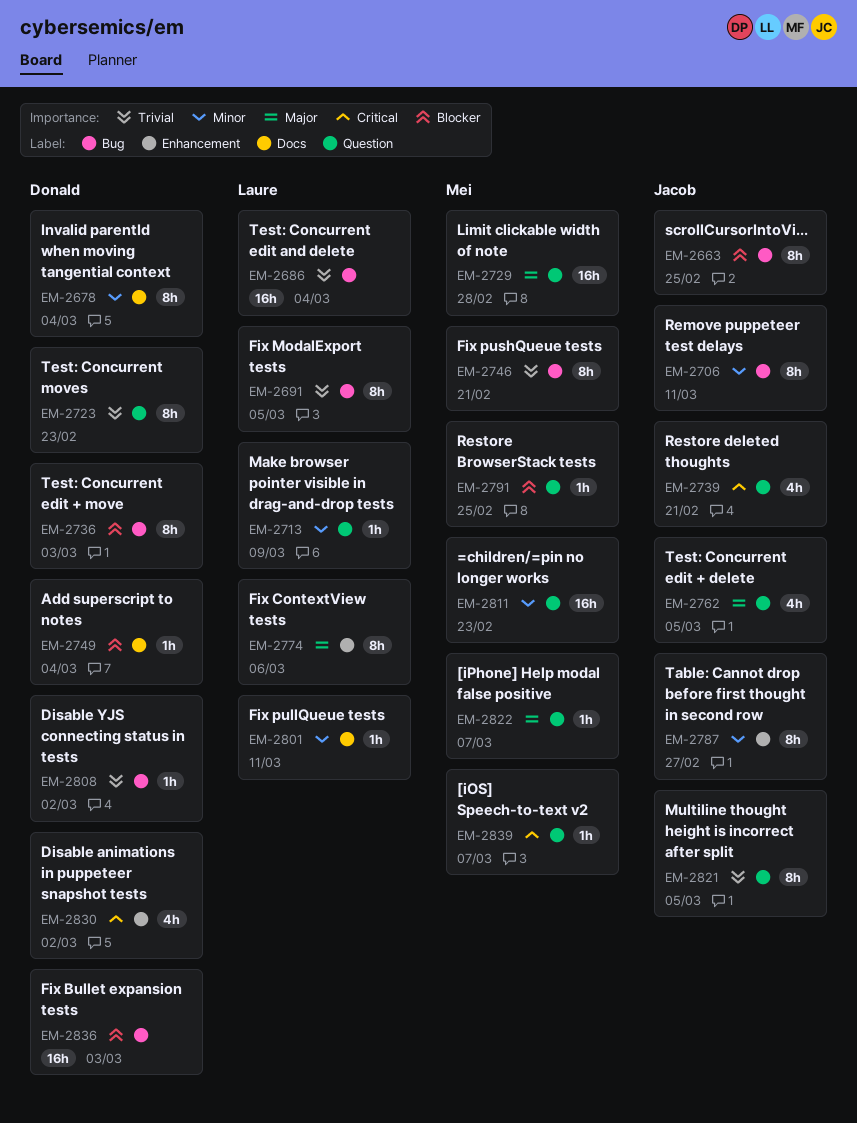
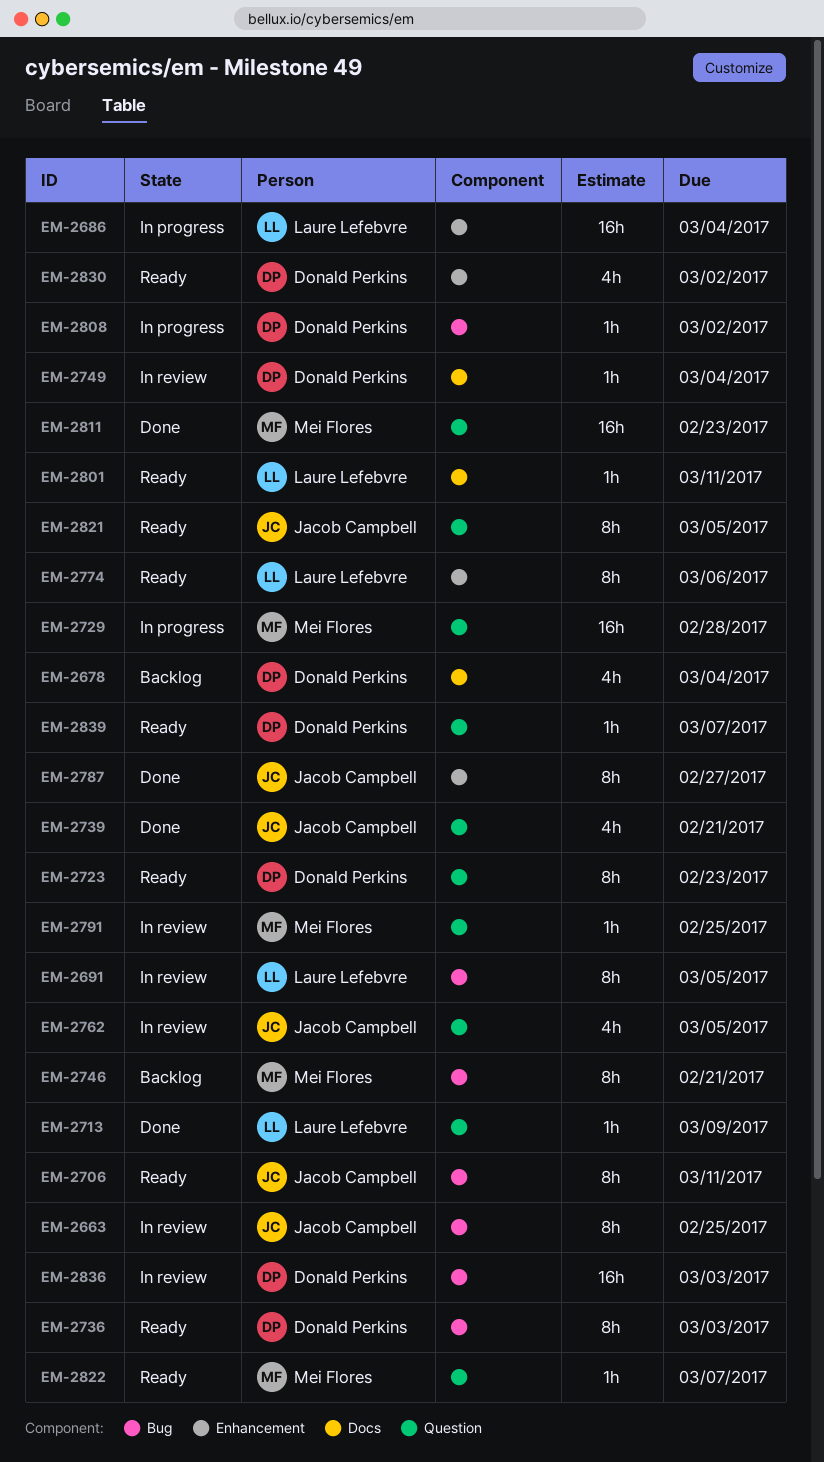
EM-2678, estimate: 8h -> 4h
EM-2686, label: Bug -> Enhancement
EM-2839, owner: Mei Flores -> Donald Perkins

